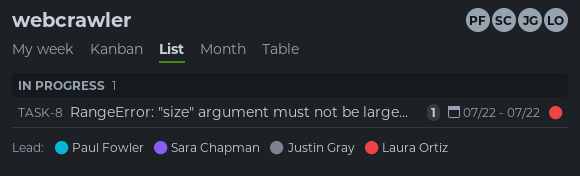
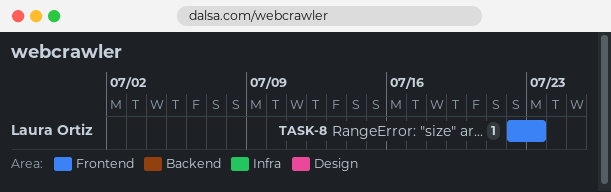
TASK-8, due: Jul 22 -> Jul 23

